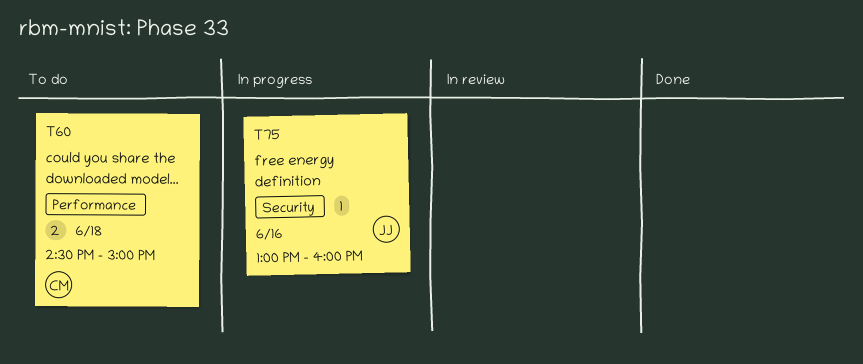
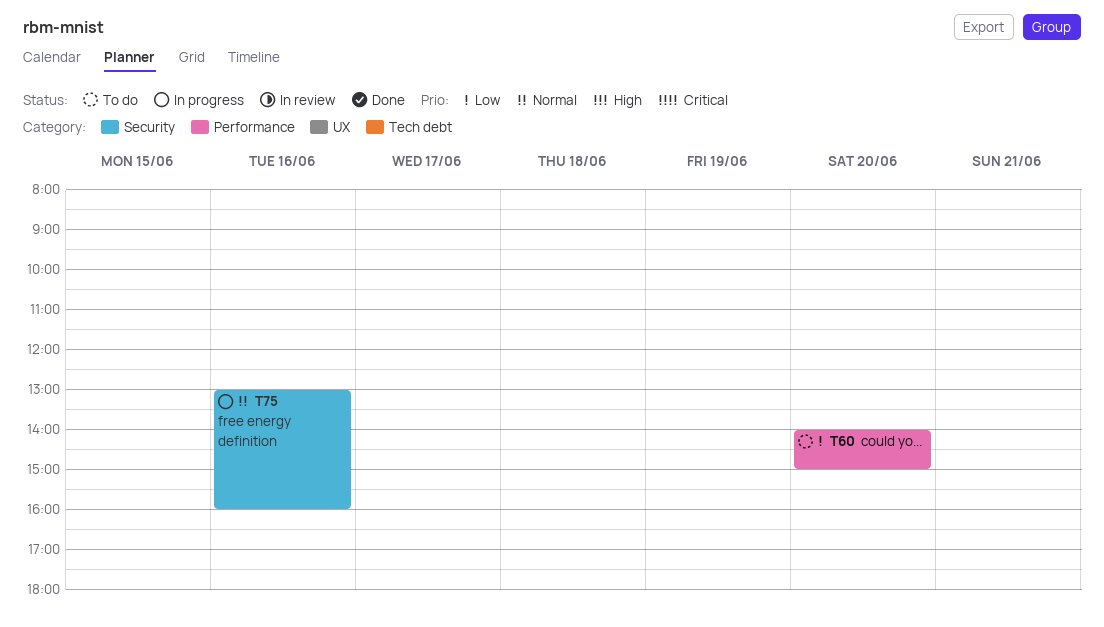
T60, day: Jun 18 -> Jun 20
T60, begins: 14:30 -> 14:00

